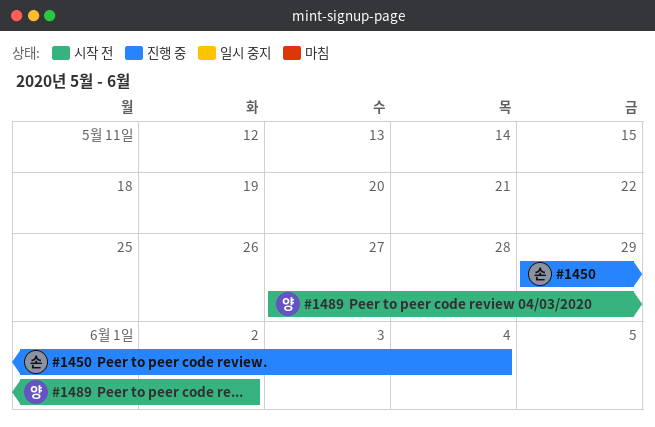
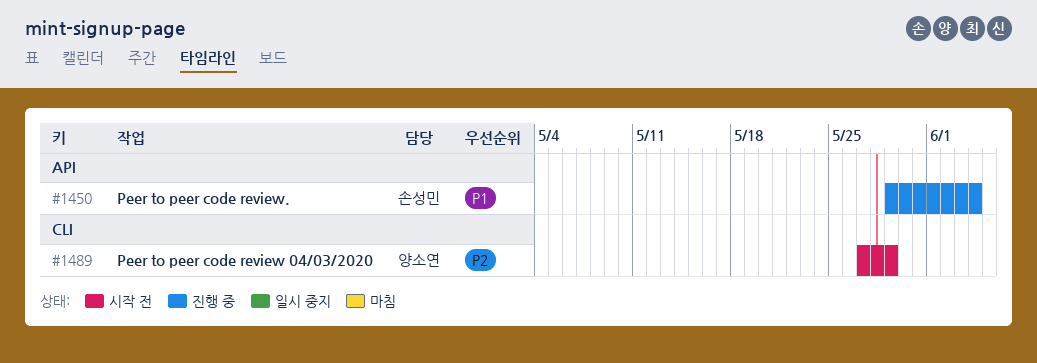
#1489, due: Jun 2 -> May 29

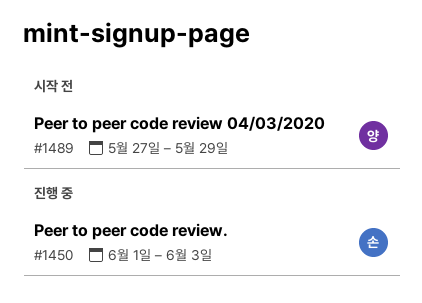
#1450, start: May 29 -> Jun 1
#1450, due: Jun 4 -> Jun 3

